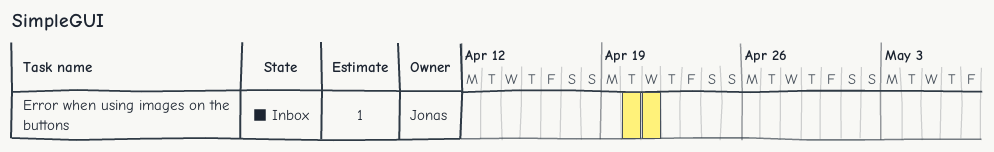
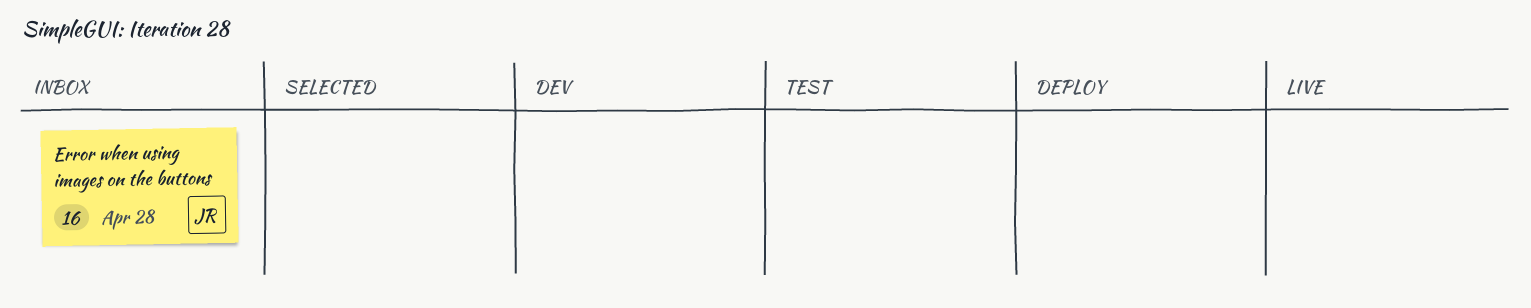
Error when using images on the buttons, estimate: 1 -> 16
Error when using images on the buttons, due: Apr 21 -> Apr 28

